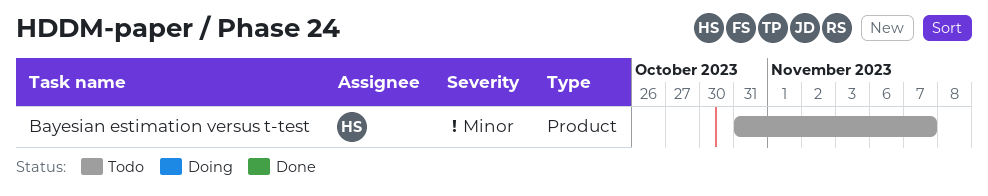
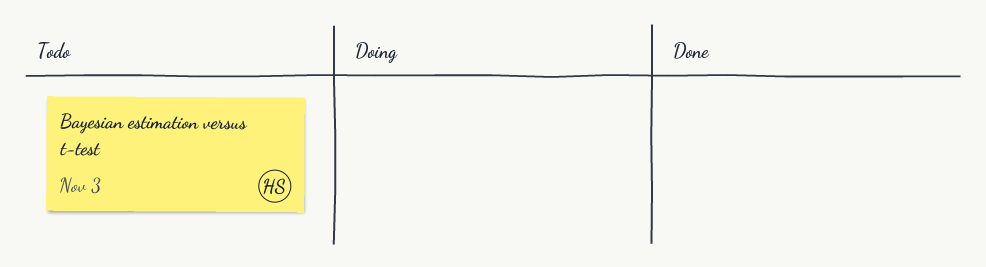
Bayesian estimation versus t-test, due: Nov 7 -> Nov 3

